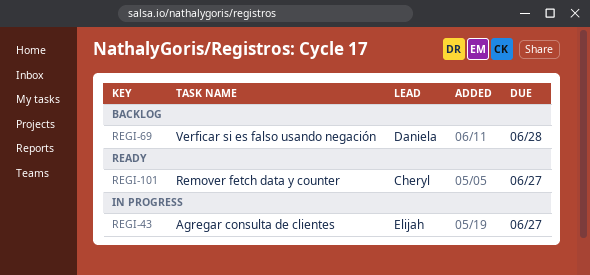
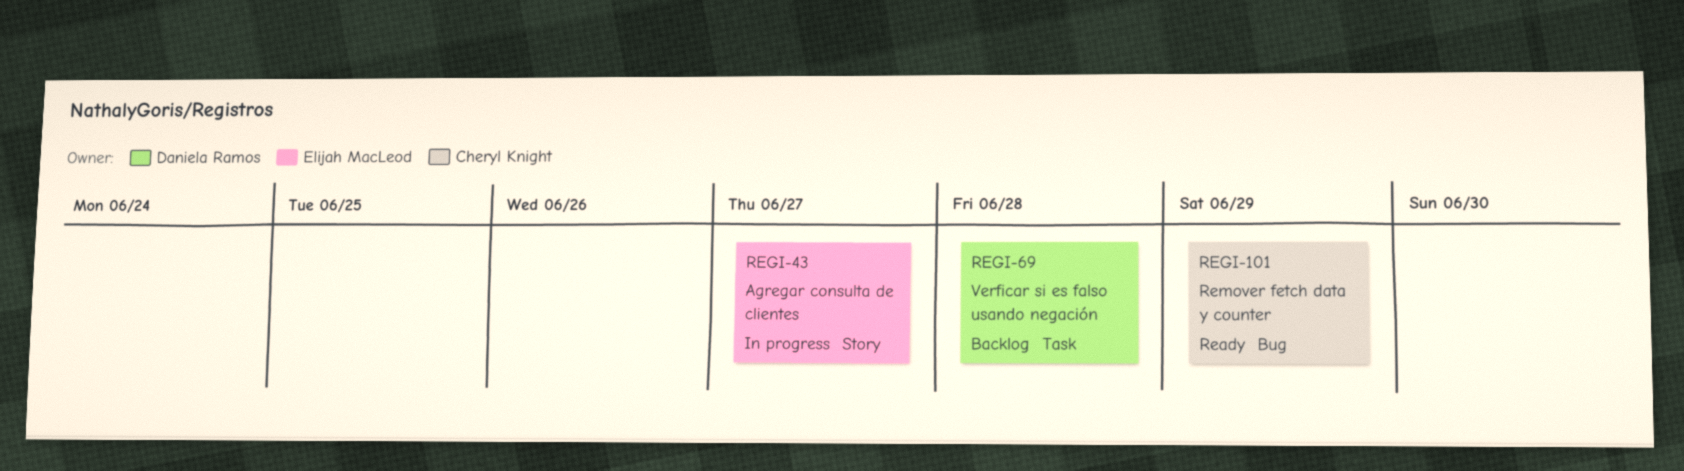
REGI-101, due: Jun 27 -> Jun 29

